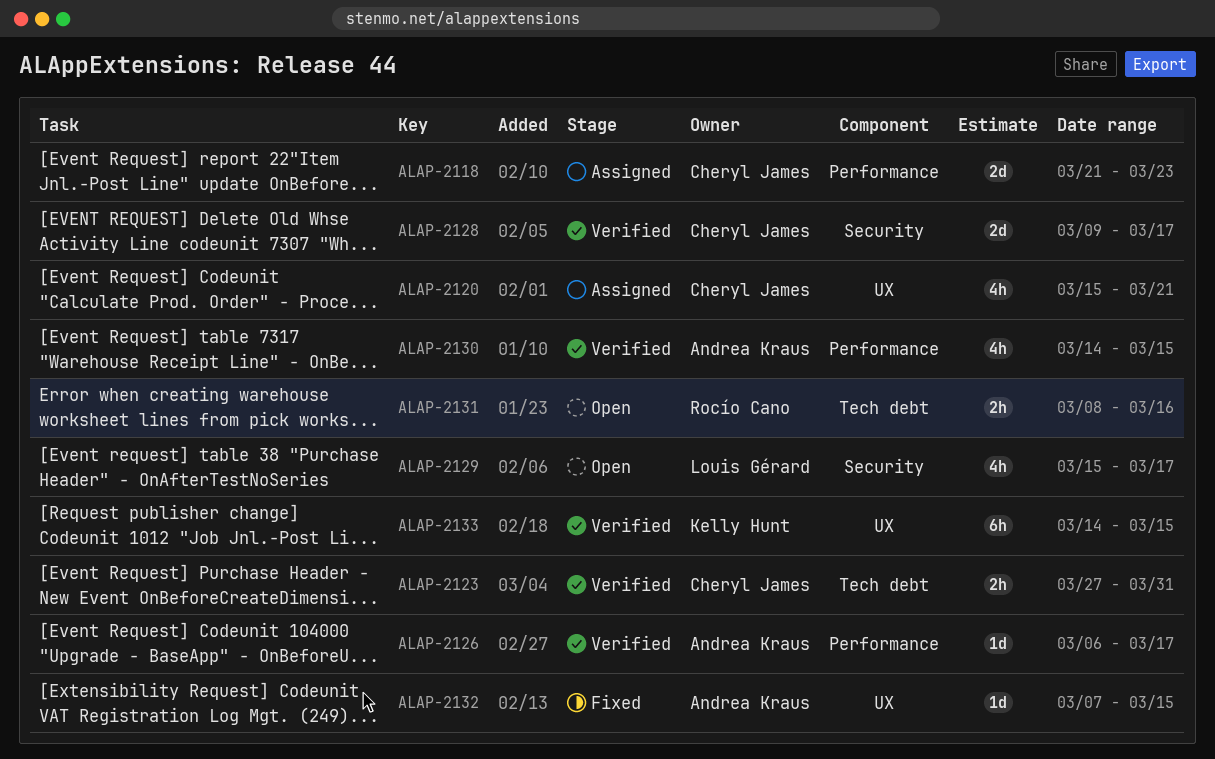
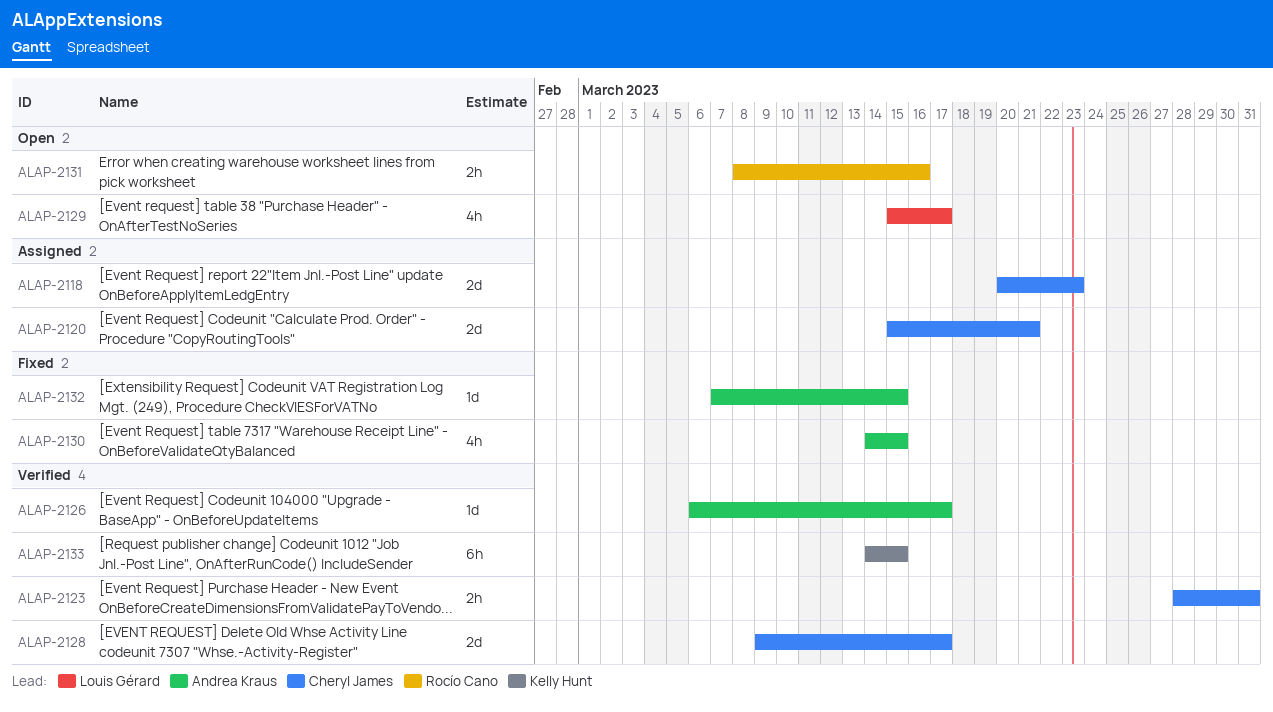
ALAP-2118, start: Mar 21 -> Mar 20
ALAP-2120, estimate: 4h -> 2d
ALAP-2123, start: Mar 27 -> Mar 28
ALAP-2130, status: Verified -> Fixed

